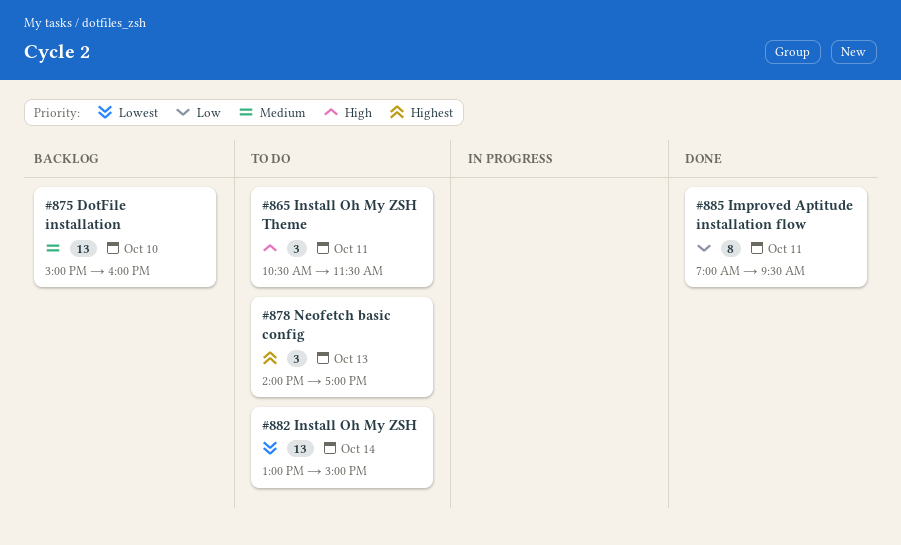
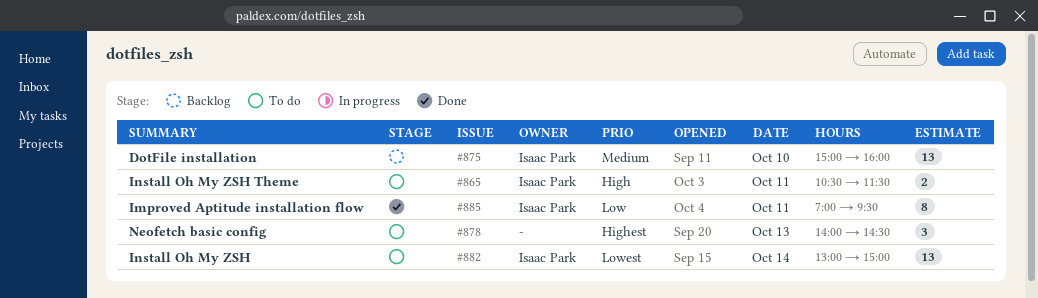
#865, estimate: 3 -> 2
#878, ends: 17:00 -> 14:30

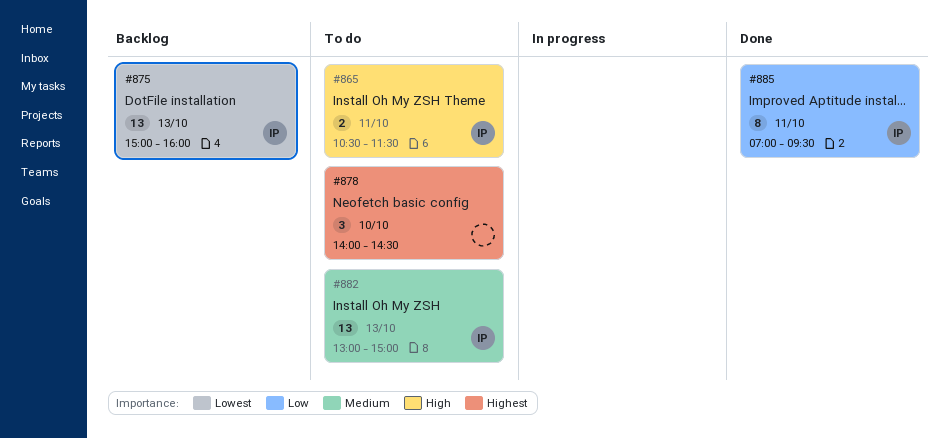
#875, priority: Medium -> Lowest
#875, day: Oct 10 -> Oct 13
#878, day: Oct 13 -> Oct 10
#882, priority: Lowest -> Medium
#882, day: Oct 14 -> Oct 13

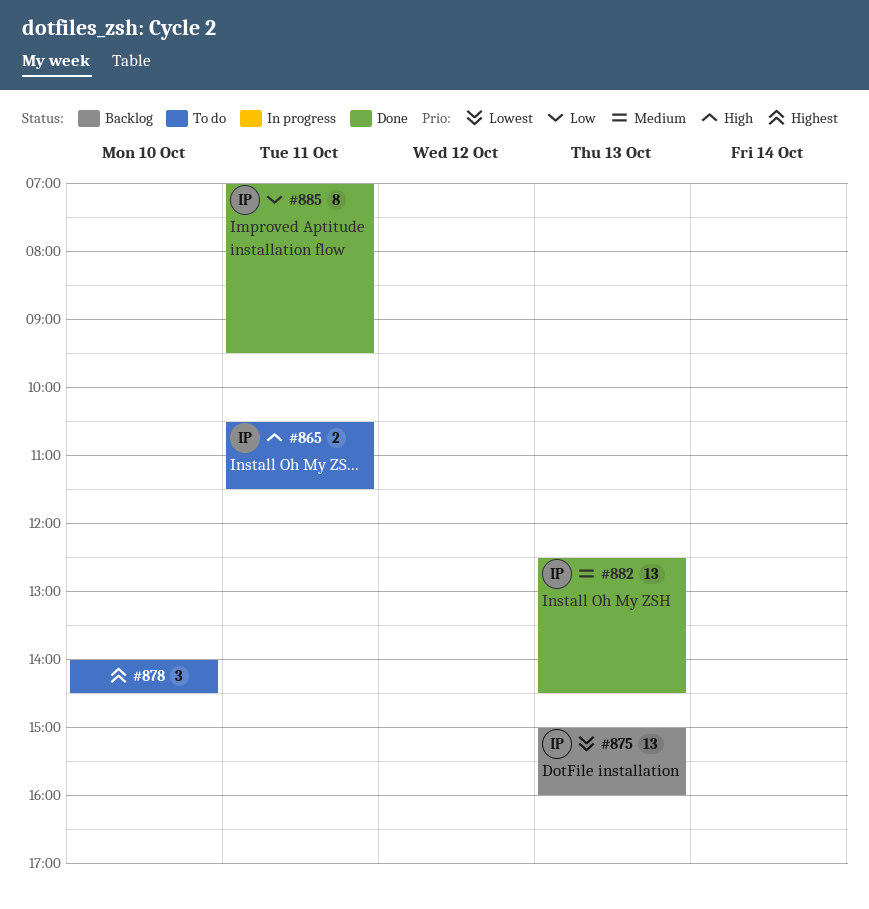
#882, status: To do -> Done
#882, begins: 13:00 -> 12:30
#882, ends: 15:00 -> 14:30

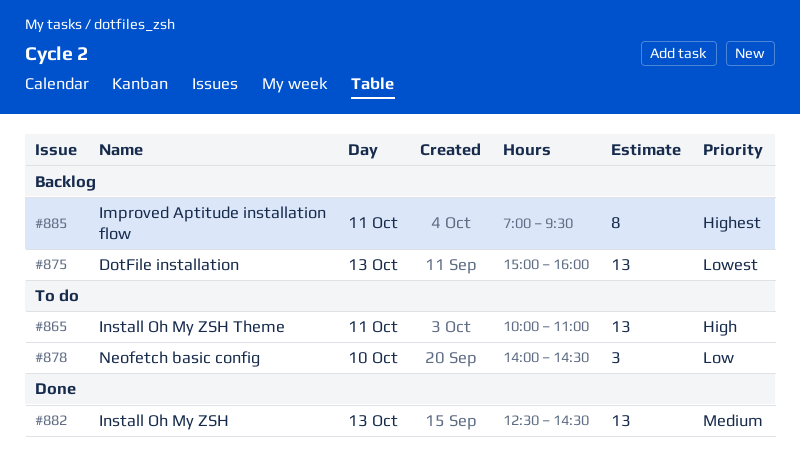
#865, estimate: 2 -> 13
#865, begins: 10:30 -> 10:00
#865, ends: 11:30 -> 11:00
#878, priority: Highest -> Low
#885, status: Done -> Backlog
#885, priority: Low -> Highest

